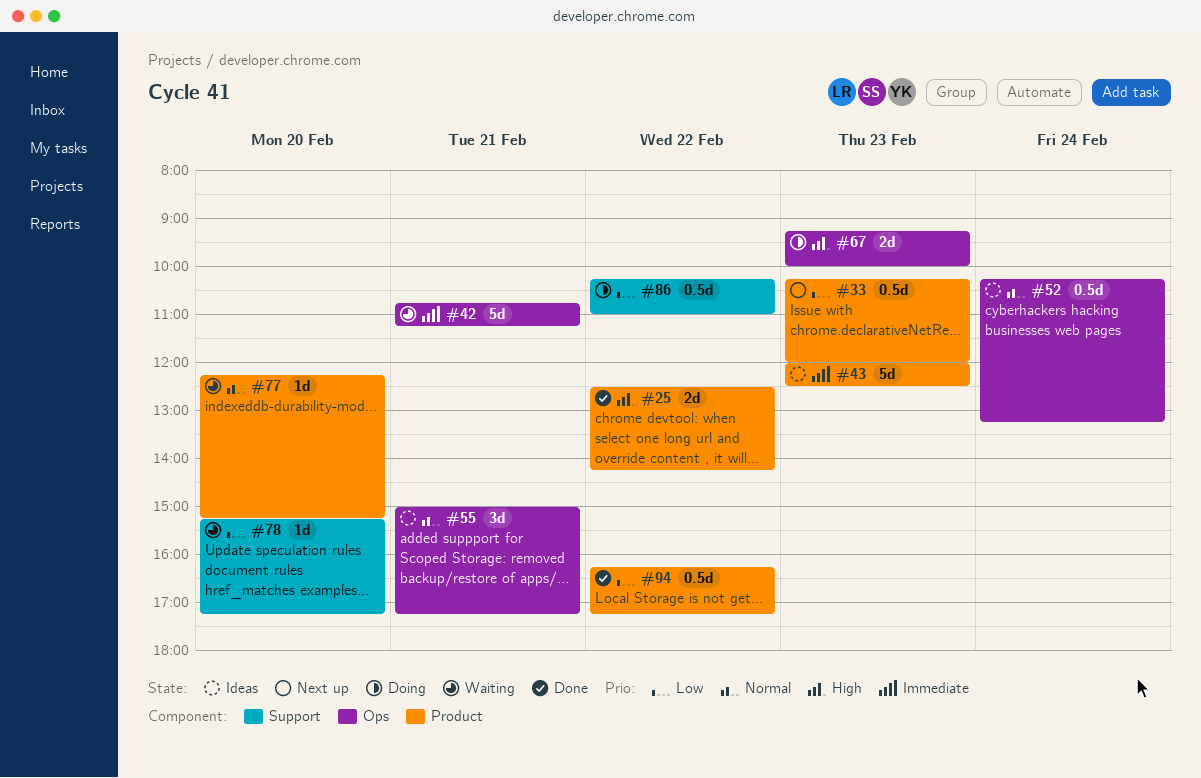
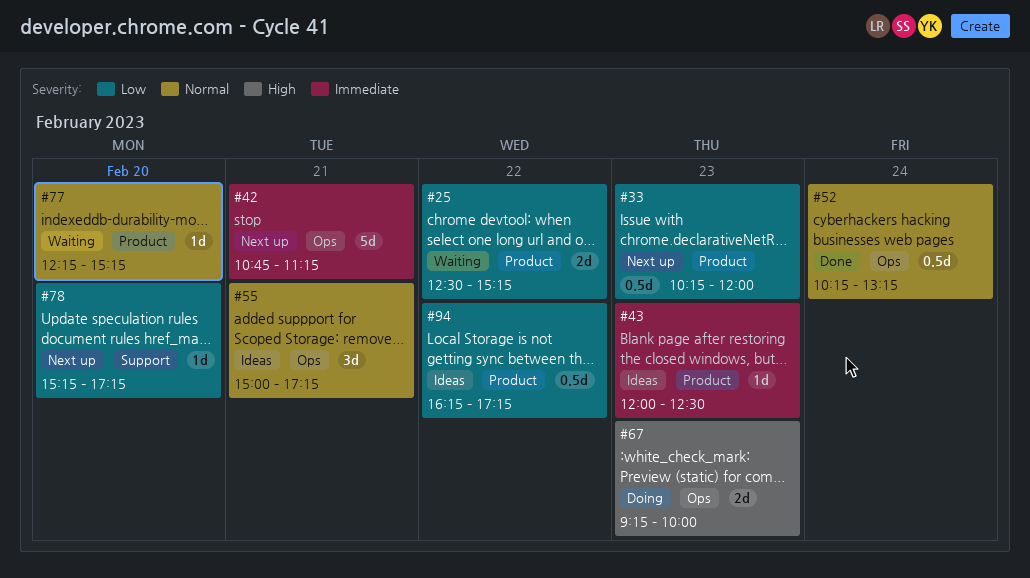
#25, status: Done -> Waiting
#25, priority: High -> Low
#25, ends: 14:15 -> 15:15
#42, status: Waiting -> Next up
#43, estimate: 5d -> 1d
#52, status: Ideas -> Done
#78, status: Waiting -> Next up
#86: present -> none
#94, status: Done -> Ideas

